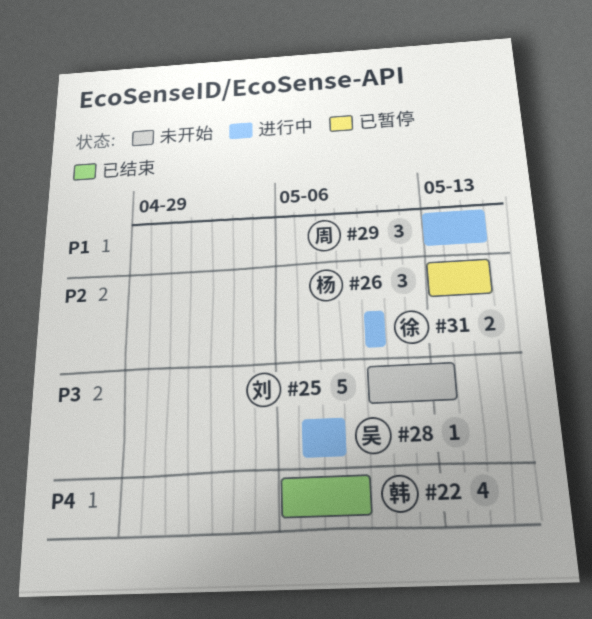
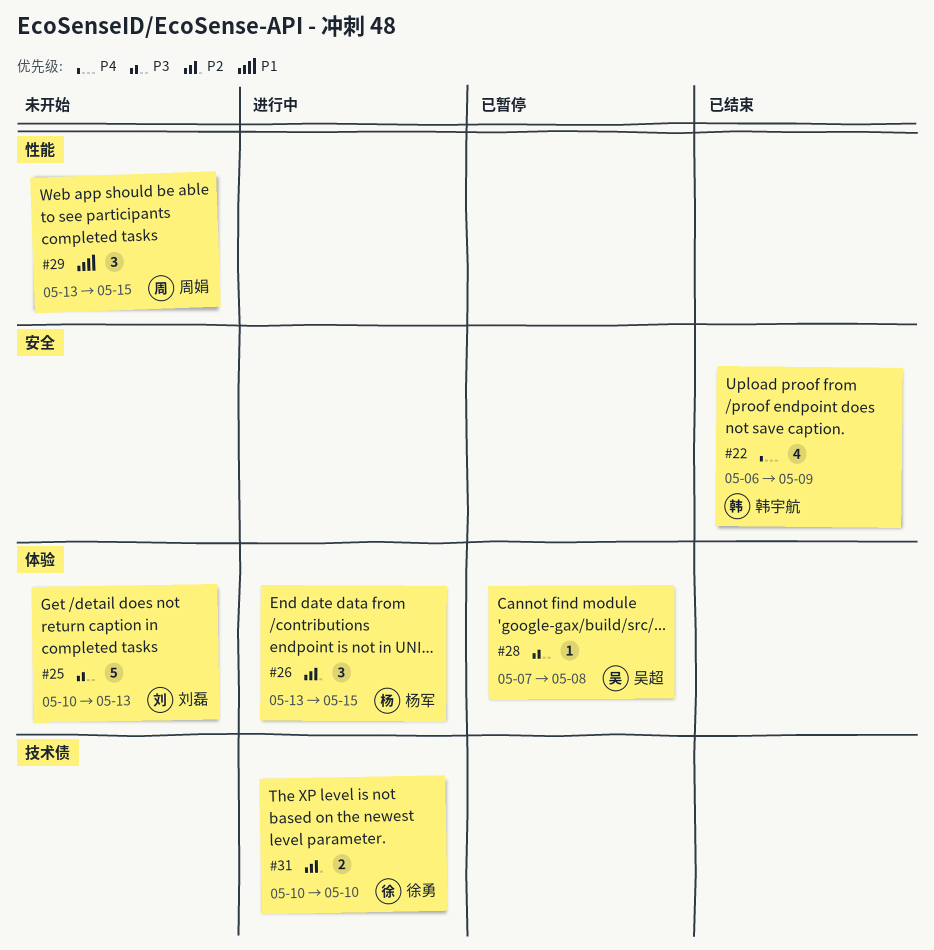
#26, status: 已暂停 -> 进行中
#28, status: 进行中 -> 已暂停
#29, status: 进行中 -> 未开始

